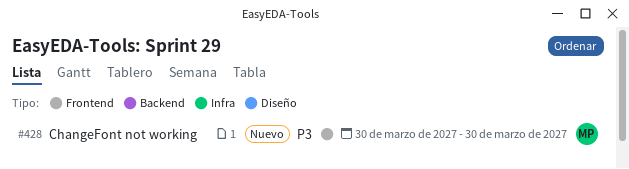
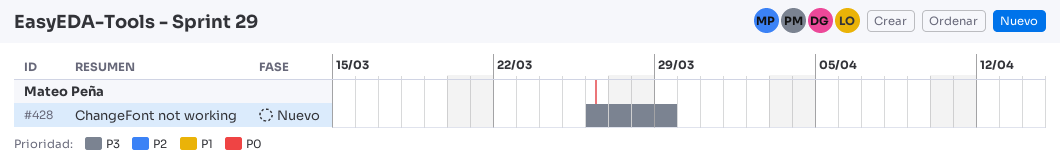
#428, start: Mar 30 -> Mar 26
#428, due: Mar 30 -> Mar 29

